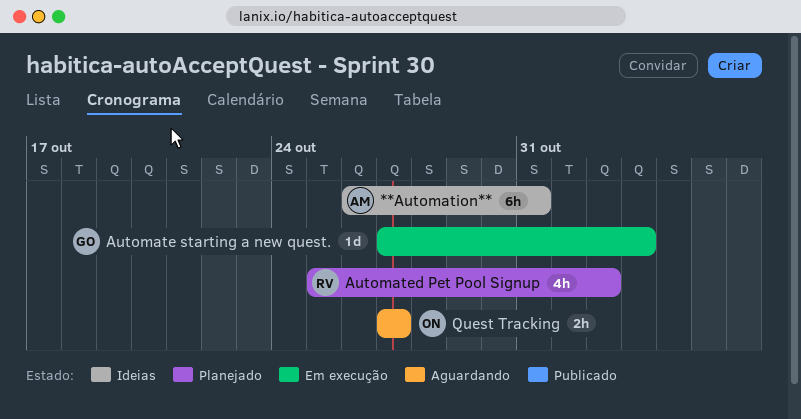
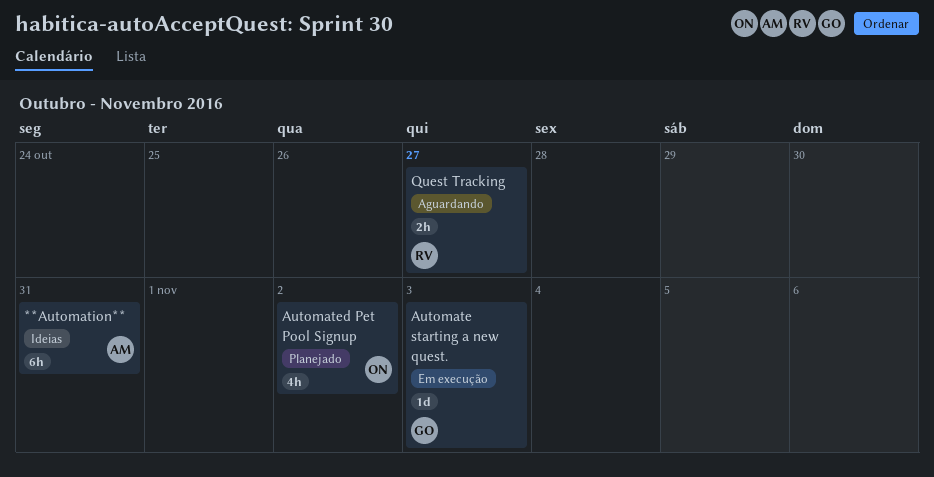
Automated Pet Pool Signup, owner: RV -> ON
Quest Tracking, owner: ON -> RV

